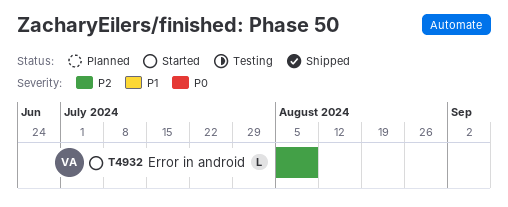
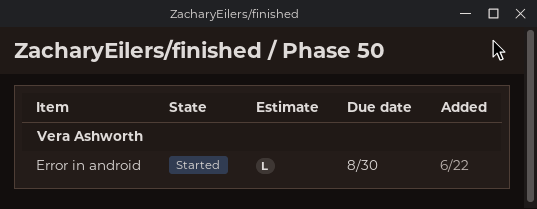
Error in android, due: Aug 9 -> Aug 30

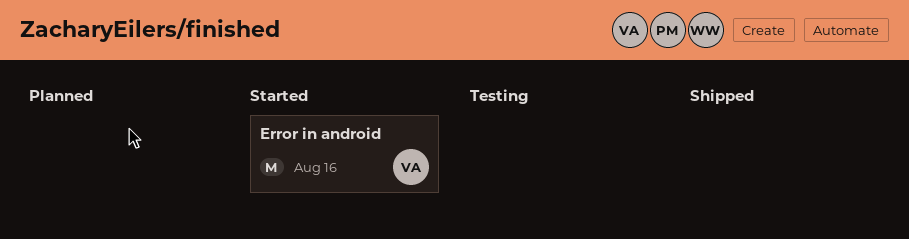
Error in android, estimate: L -> M
Error in android, due: Aug 30 -> Aug 16

